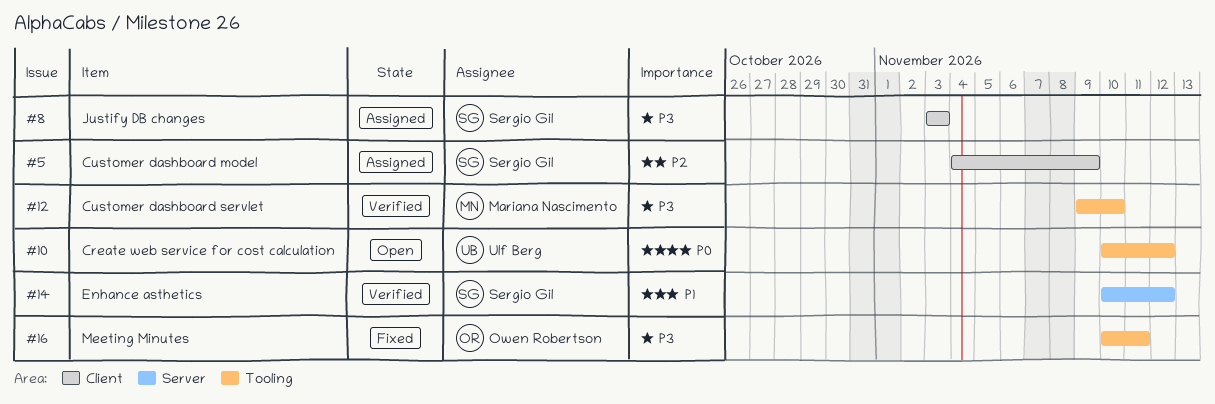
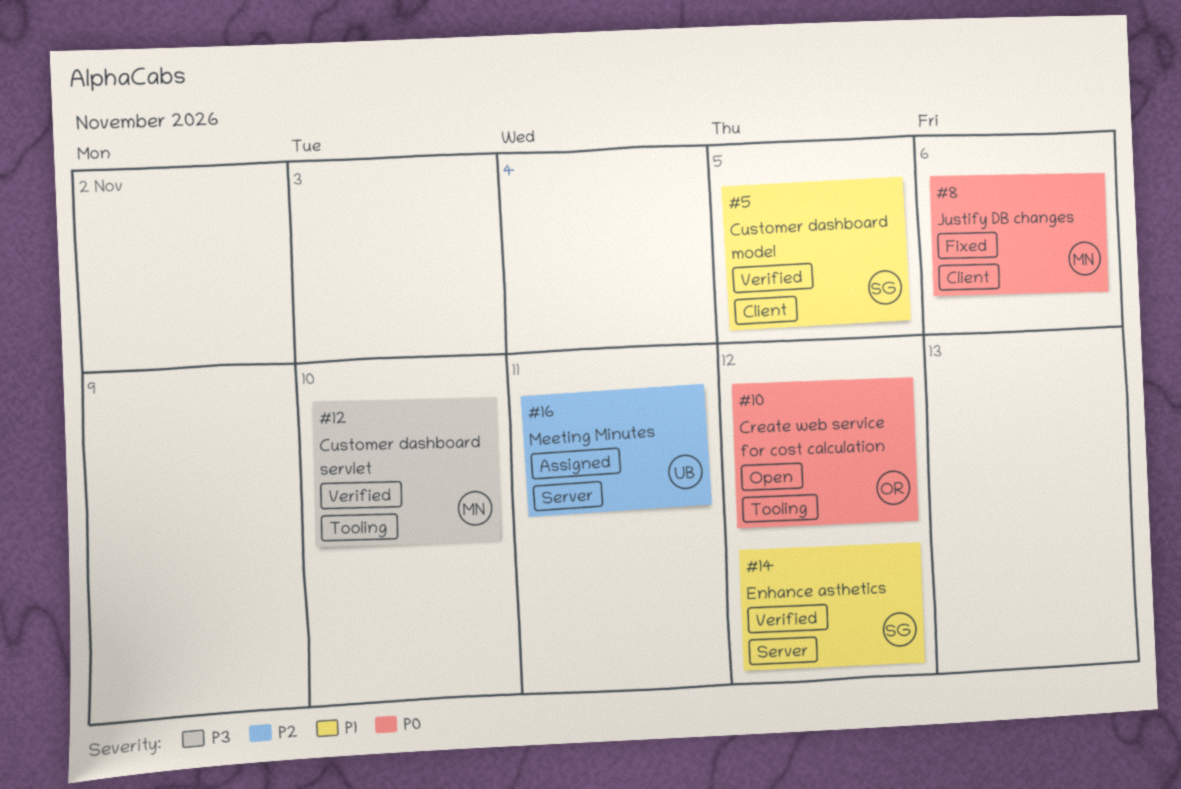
#5, status: Assigned -> Verified
#5, priority: P2 -> P1
#5, due: Nov 9 -> Nov 5
#8, status: Assigned -> Fixed
#8, owner: Sergio Gil -> Mariana Nascimento
#8, priority: P3 -> P0
#8, due: Nov 3 -> Nov 6
#10, owner: Ulf Berg -> Owen Robertson
#16, status: Fixed -> Assigned
#16, owner: Owen Robertson -> Ulf Berg
#16, priority: P3 -> P2
#16, label: Tooling -> Server

